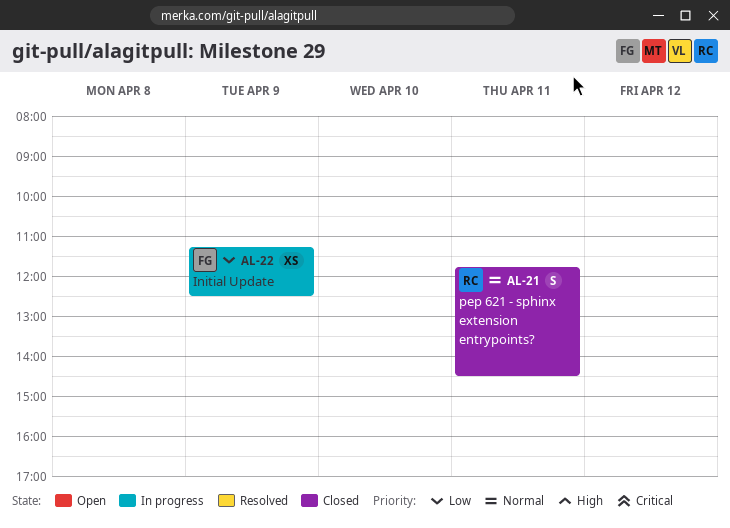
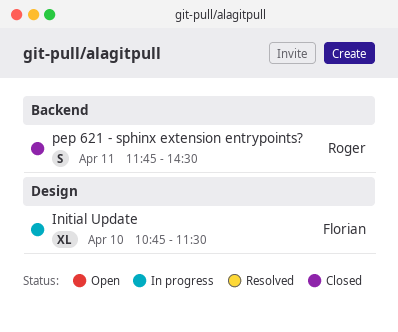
Initial Update, estimate: XS -> XL
Initial Update, day: Apr 9 -> Apr 10
Initial Update, begins: 11:15 -> 10:45
Initial Update, ends: 12:30 -> 11:30

